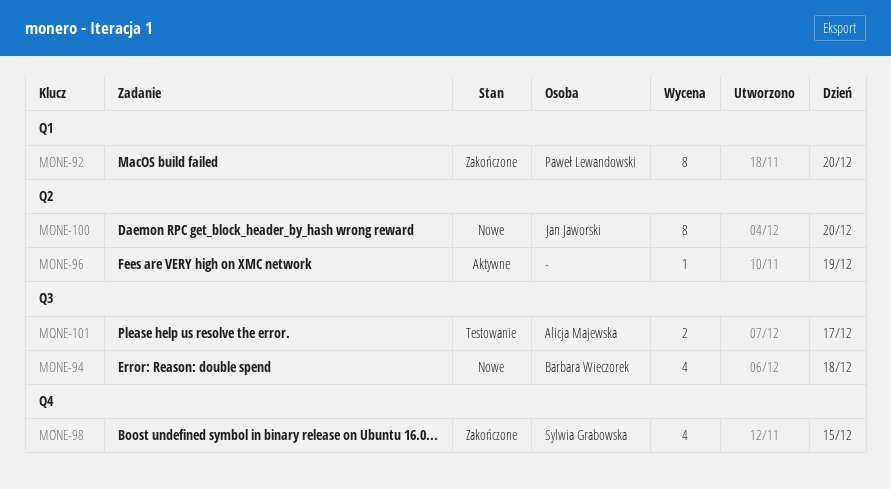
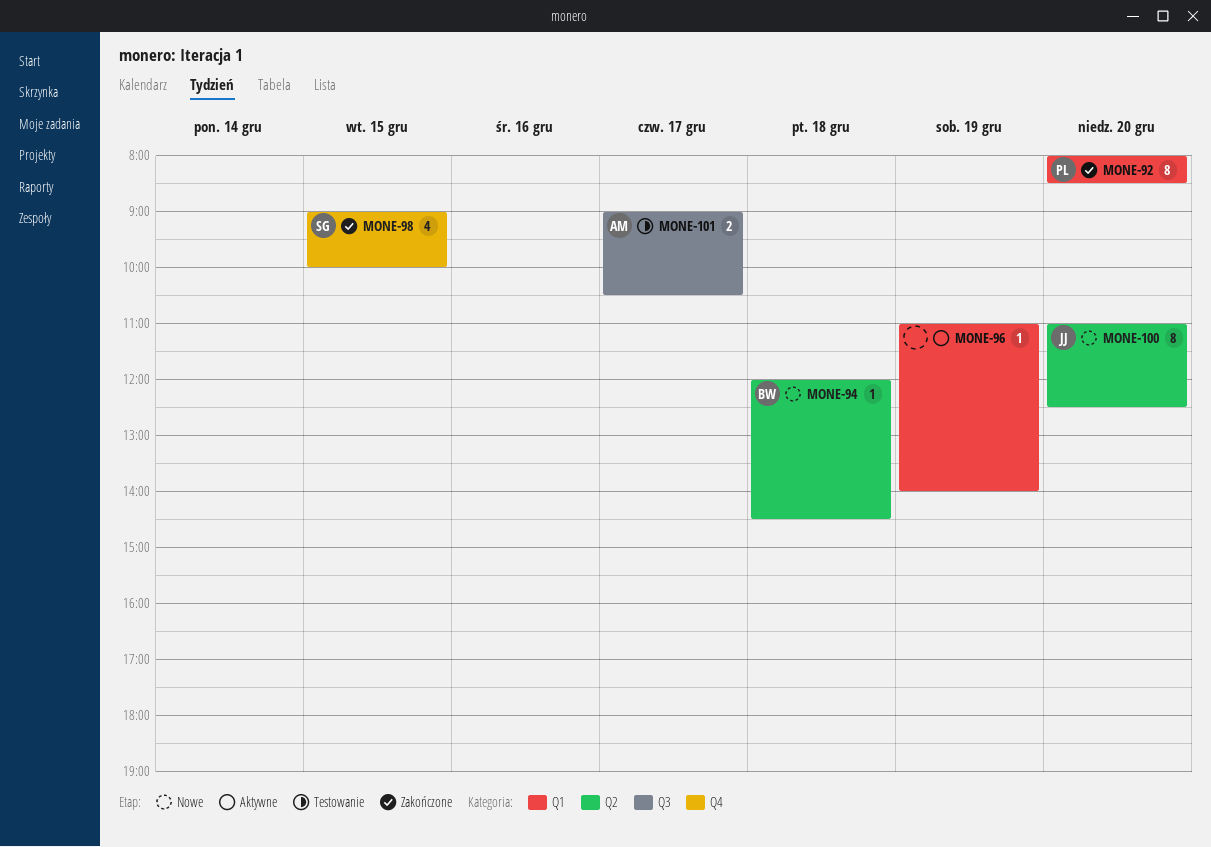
MONE-94, label: Q3 -> Q2
MONE-94, estimate: 4 -> 1
MONE-96, label: Q2 -> Q1

